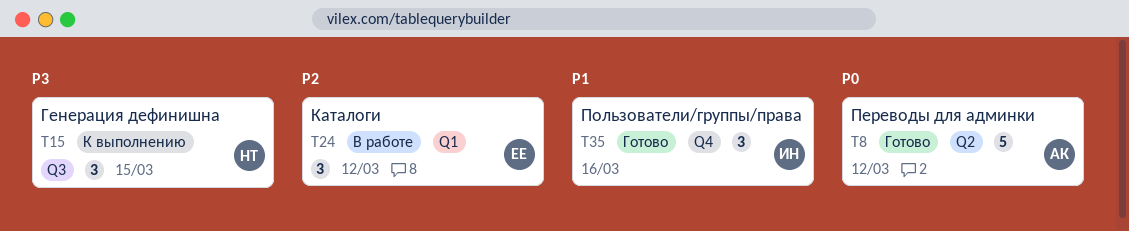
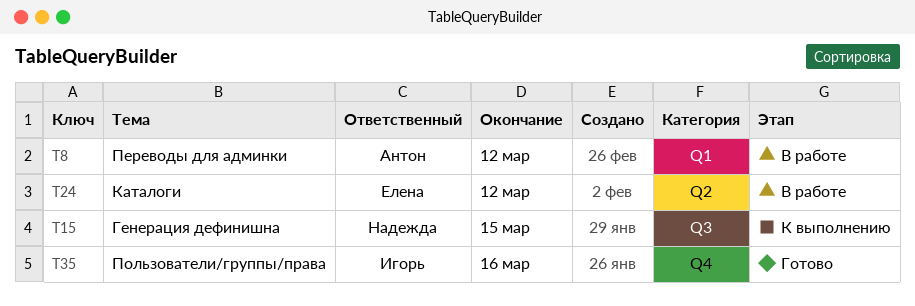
T8, status: Готово -> В работе
T8, label: Q2 -> Q1
T24, label: Q1 -> Q2

